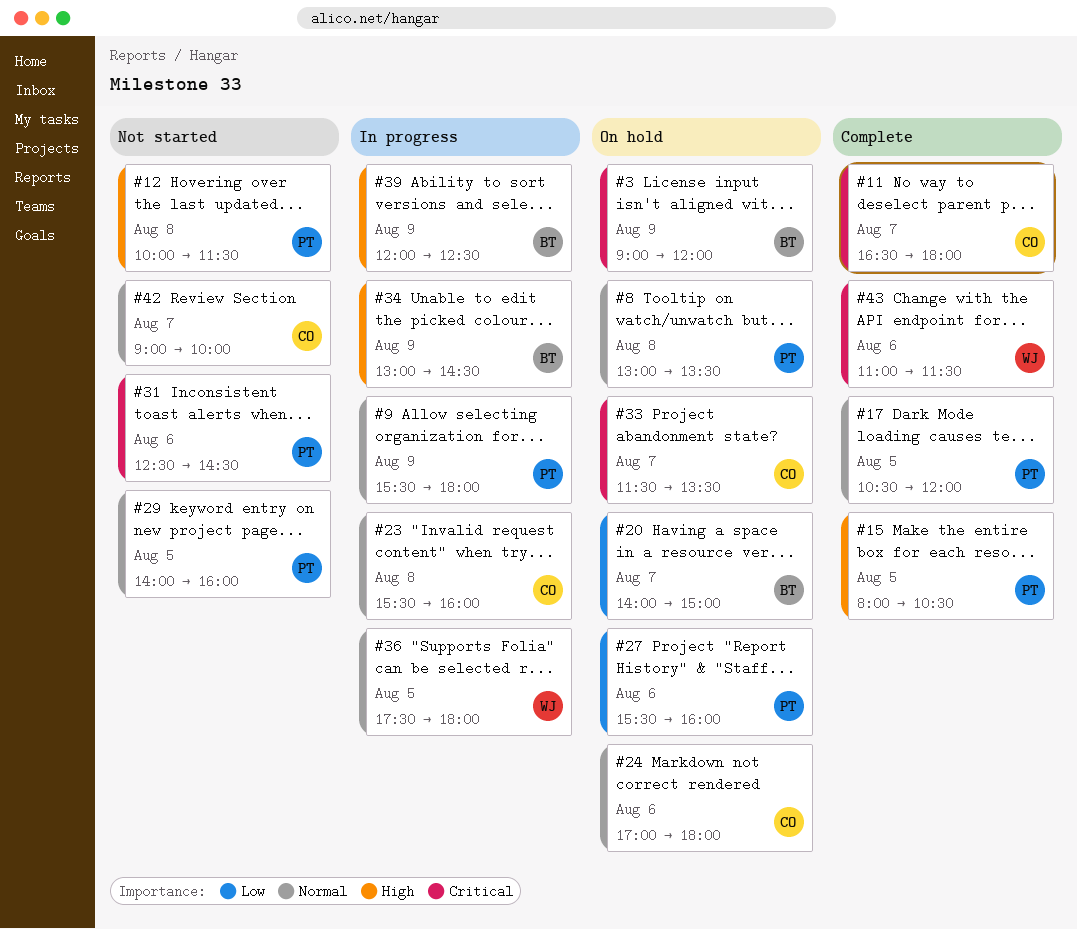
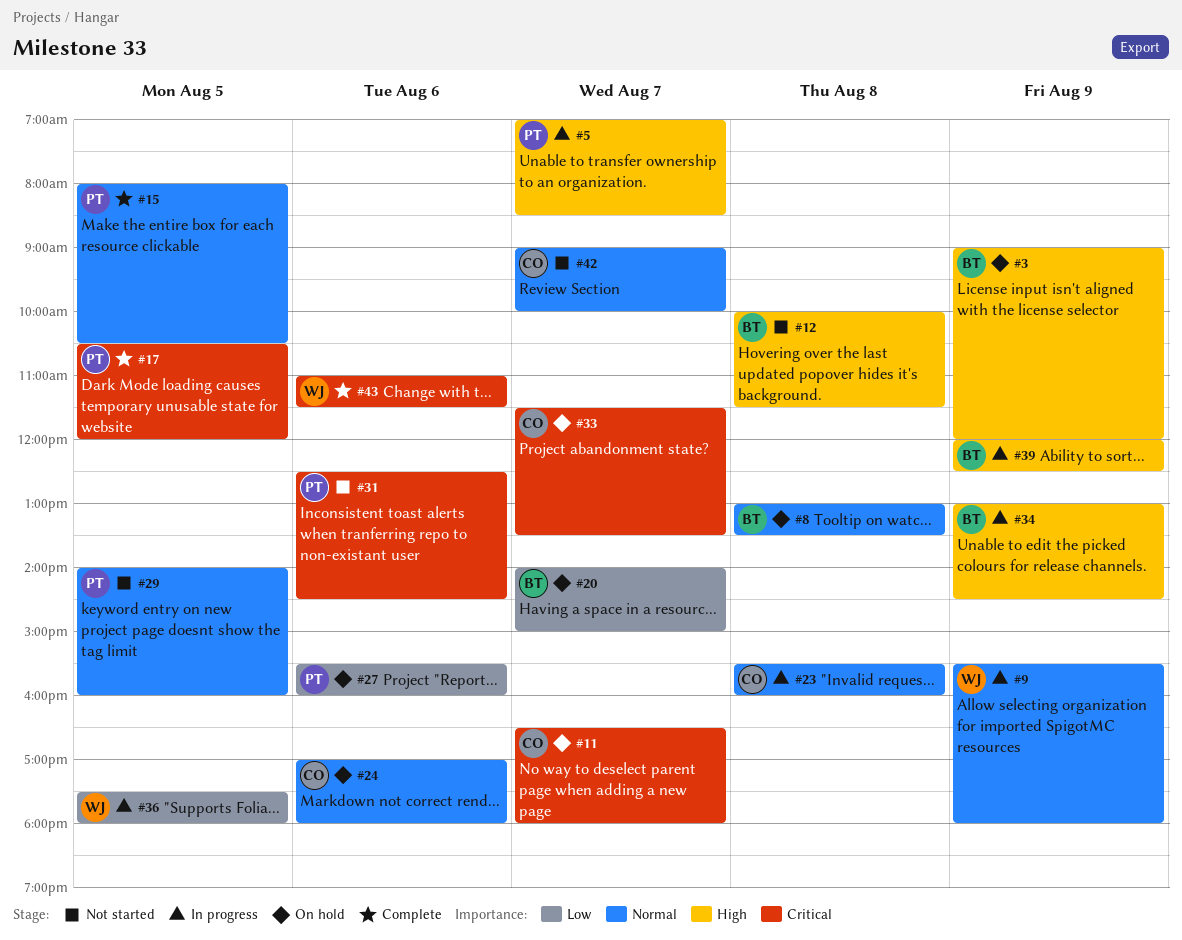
#3, priority: Critical -> High
#5: none -> present
#8, owner: PT -> BT
#9, owner: PT -> WJ
#11, status: Complete -> On hold
#12, owner: PT -> BT
#15, priority: High -> Normal
#17, priority: Normal -> Critical
#36, priority: Normal -> Low

